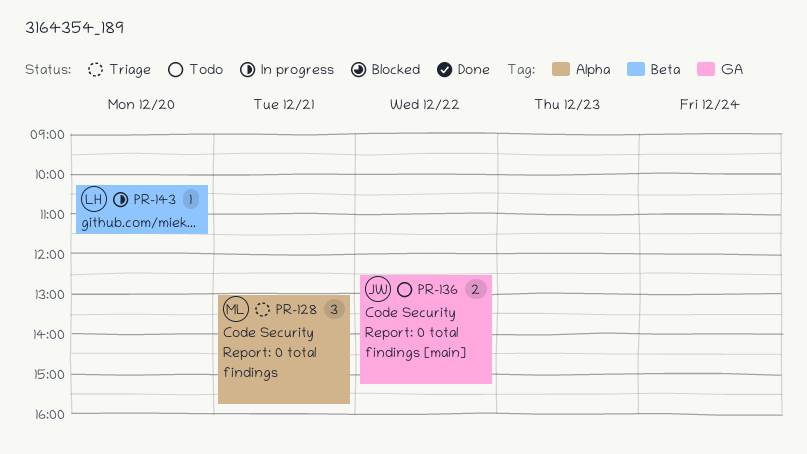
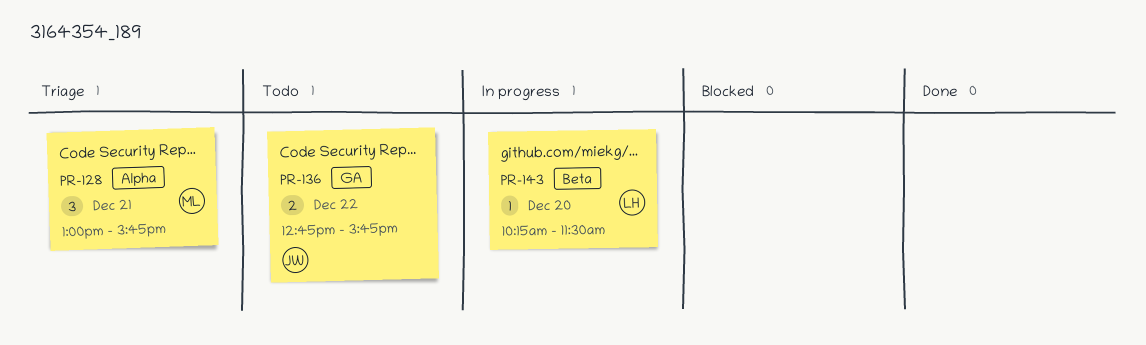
PR-136, begins: 12:30 -> 12:45
PR-136, ends: 15:15 -> 15:45

